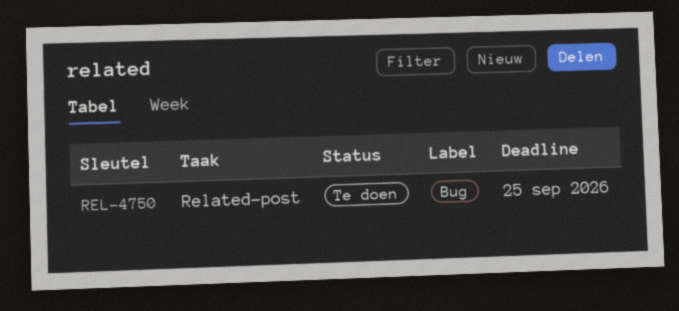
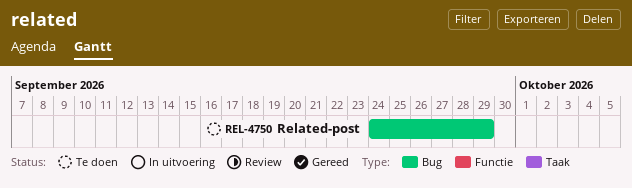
REL-4750, due: Sep 25 -> Sep 29

